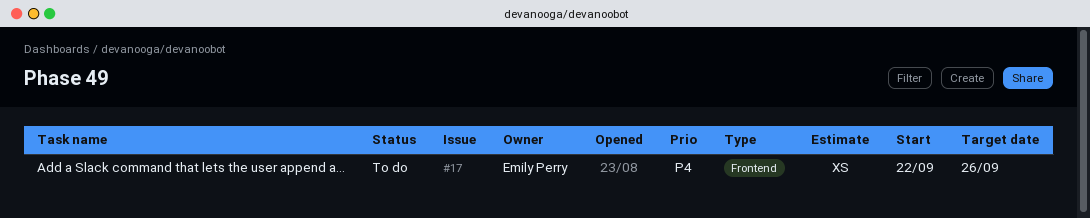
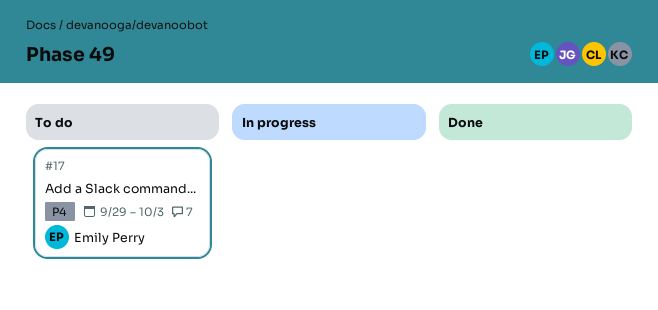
#17, start: Sep 22 -> Sep 29
#17, due: Sep 26 -> Oct 3

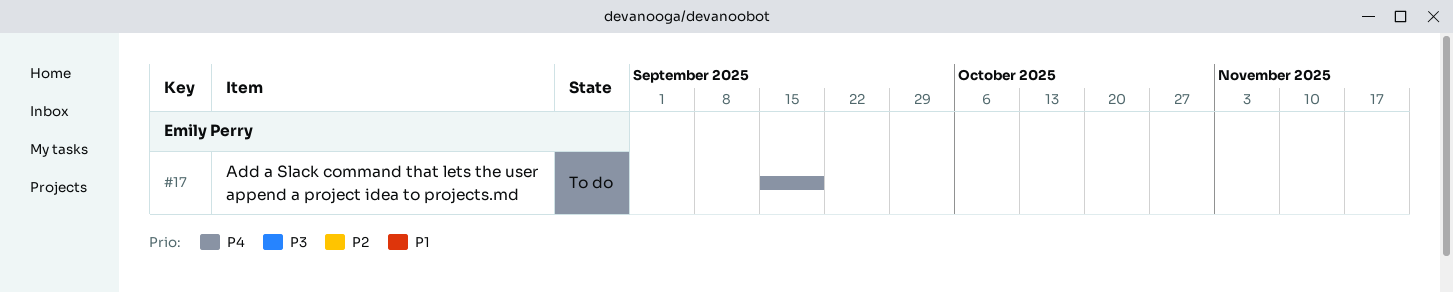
#17, start: Sep 29 -> Sep 15
#17, due: Oct 3 -> Sep 19

